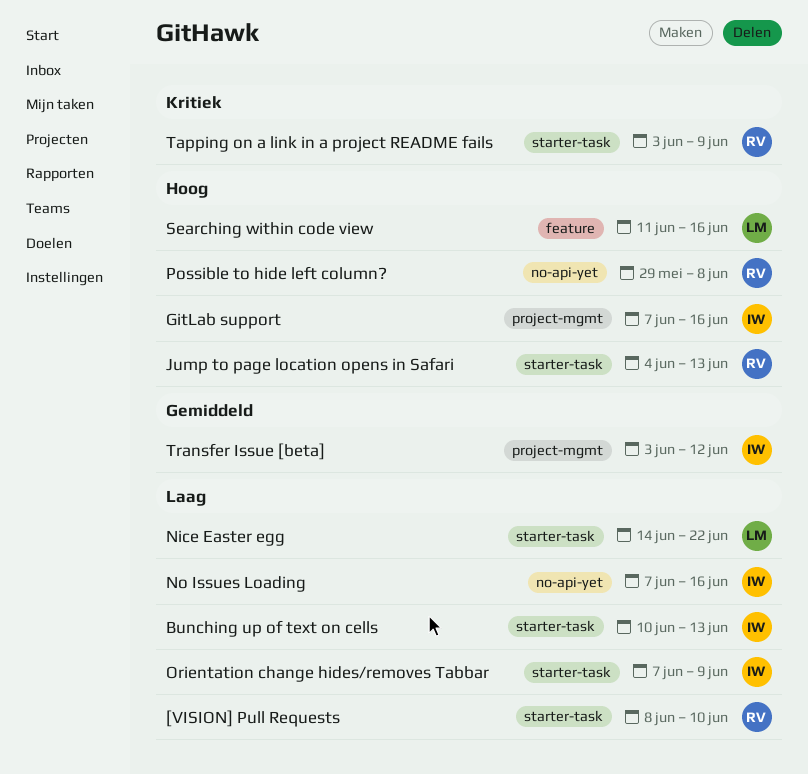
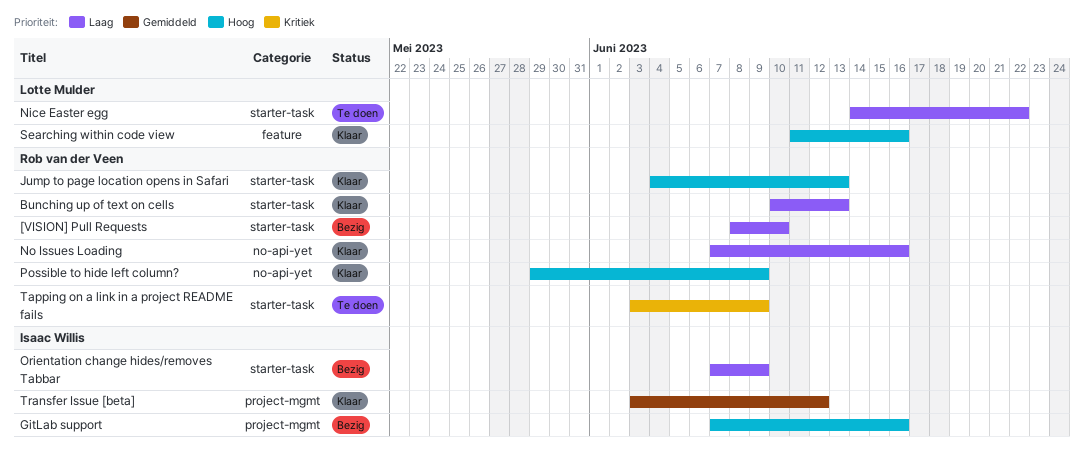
Bunching up of text on cells, owner: Isaac Willis -> Rob van der Veen
No Issues Loading, owner: Isaac Willis -> Rob van der Veen
Possible to hide left column?, due: Jun 8 -> Jun 9

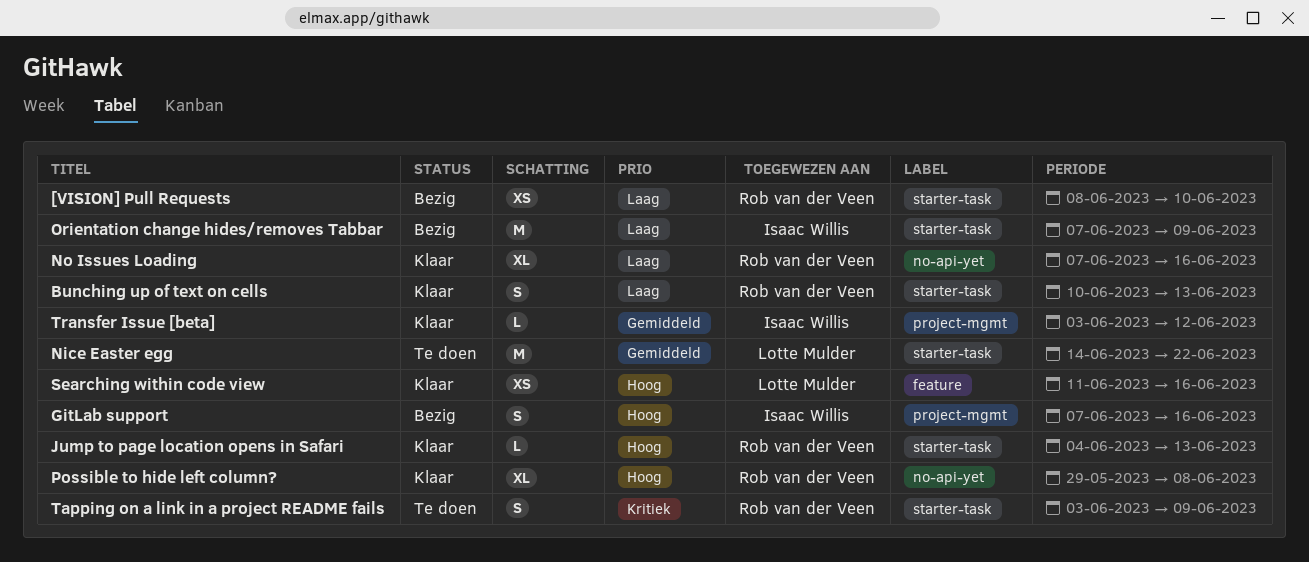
Nice Easter egg, priority: Laag -> Gemiddeld
Possible to hide left column?, due: Jun 9 -> Jun 8

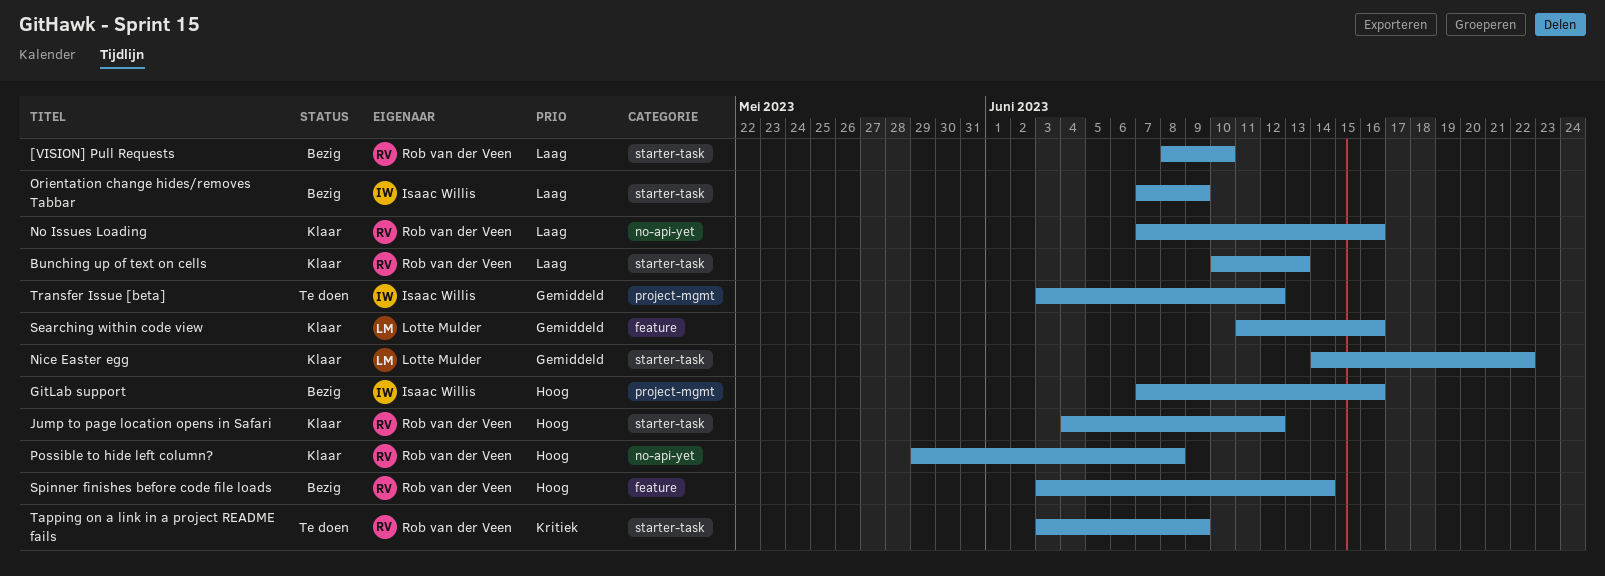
Jump to page location opens in Safari, due: Jun 13 -> Jun 12
Nice Easter egg, status: Te doen -> Klaar
Searching within code view, priority: Hoog -> Gemiddeld
Spinner finishes before code file loads: none -> present
Transfer Issue [beta], status: Klaar -> Te doen

